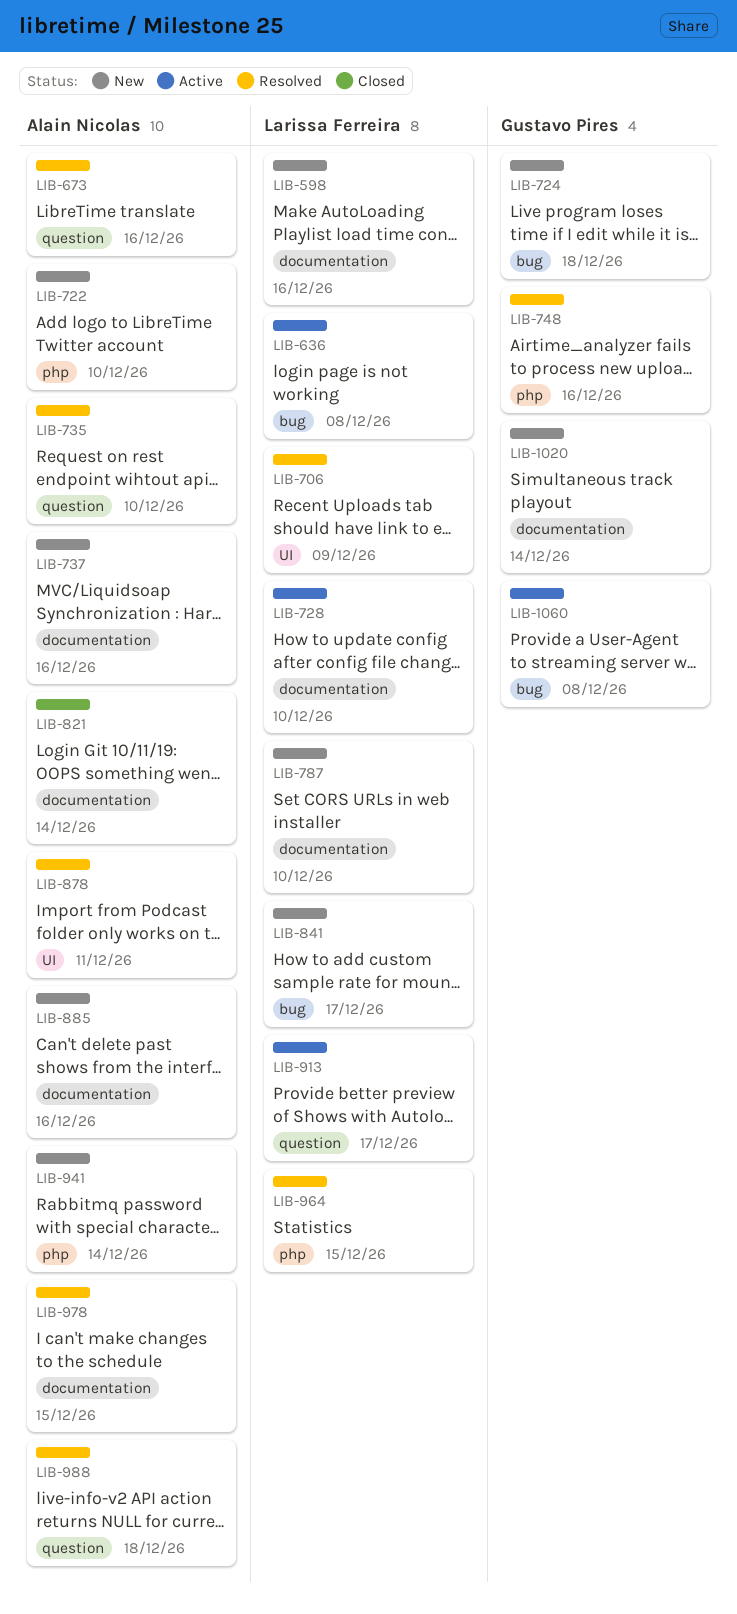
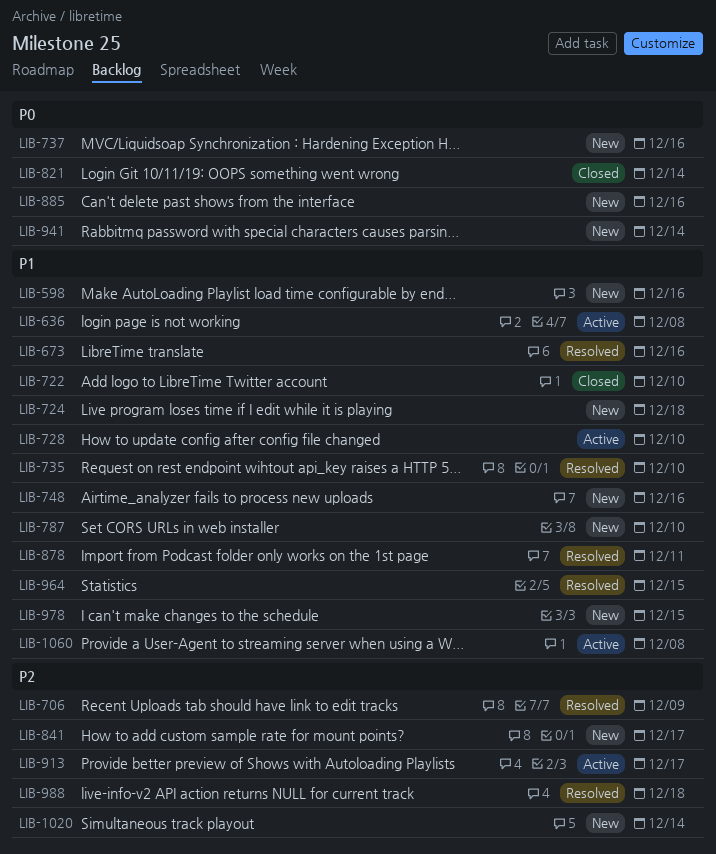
LIB-722, status: New -> Closed
LIB-748, status: Resolved -> New
LIB-978, status: Resolved -> New

